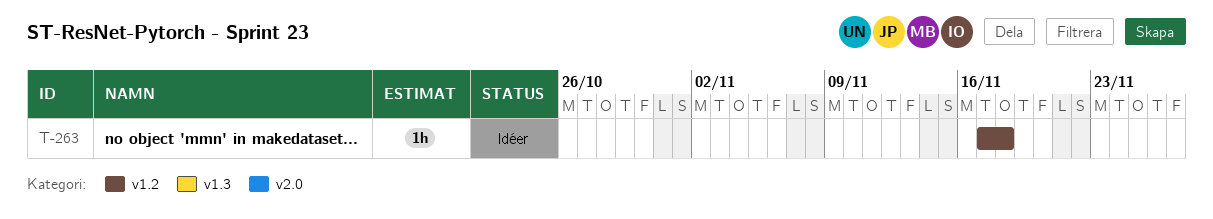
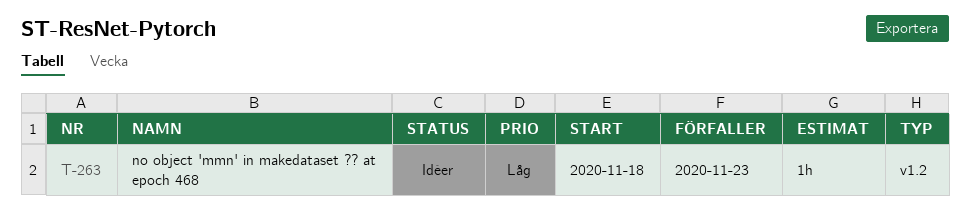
T-263, start: Nov 17 -> Nov 18
T-263, due: Nov 18 -> Nov 23

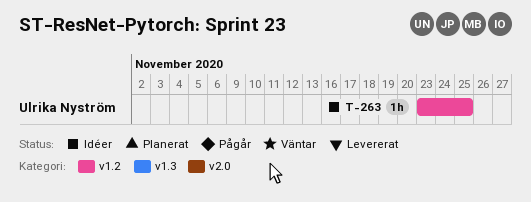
T-263, start: Nov 18 -> Nov 23
T-263, due: Nov 23 -> Nov 25

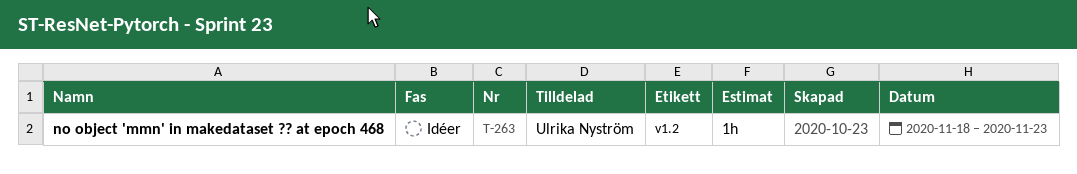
T-263, start: Nov 23 -> Nov 18
T-263, due: Nov 25 -> Nov 23

